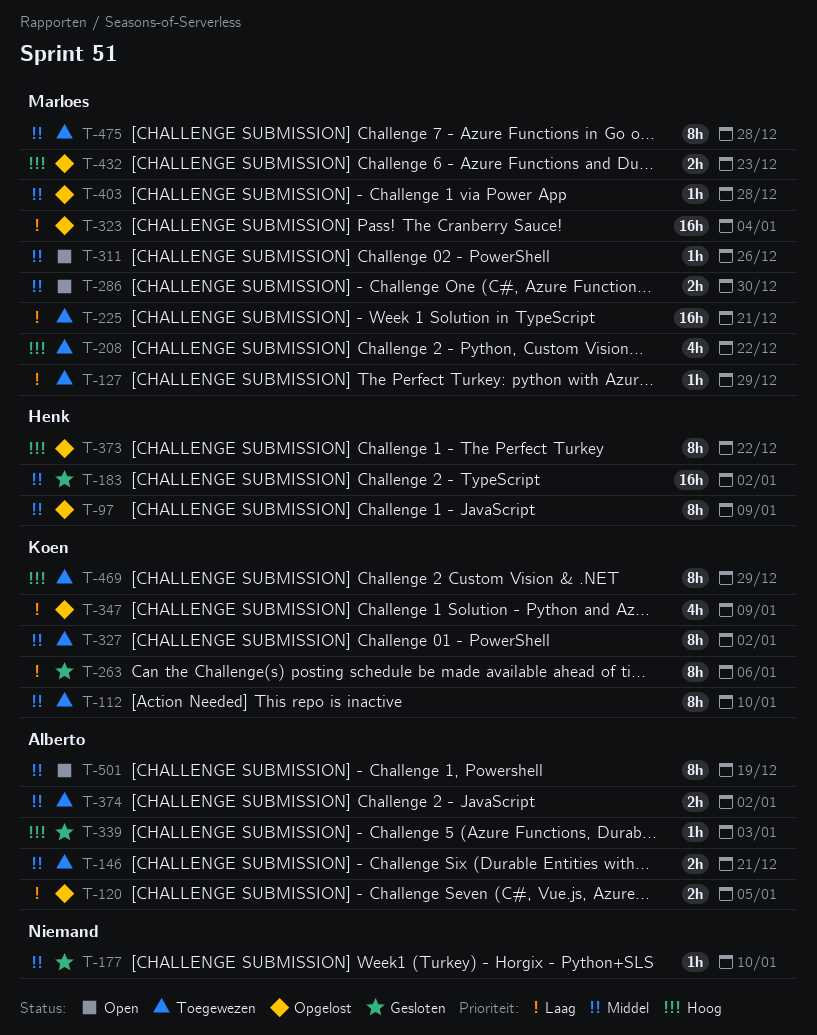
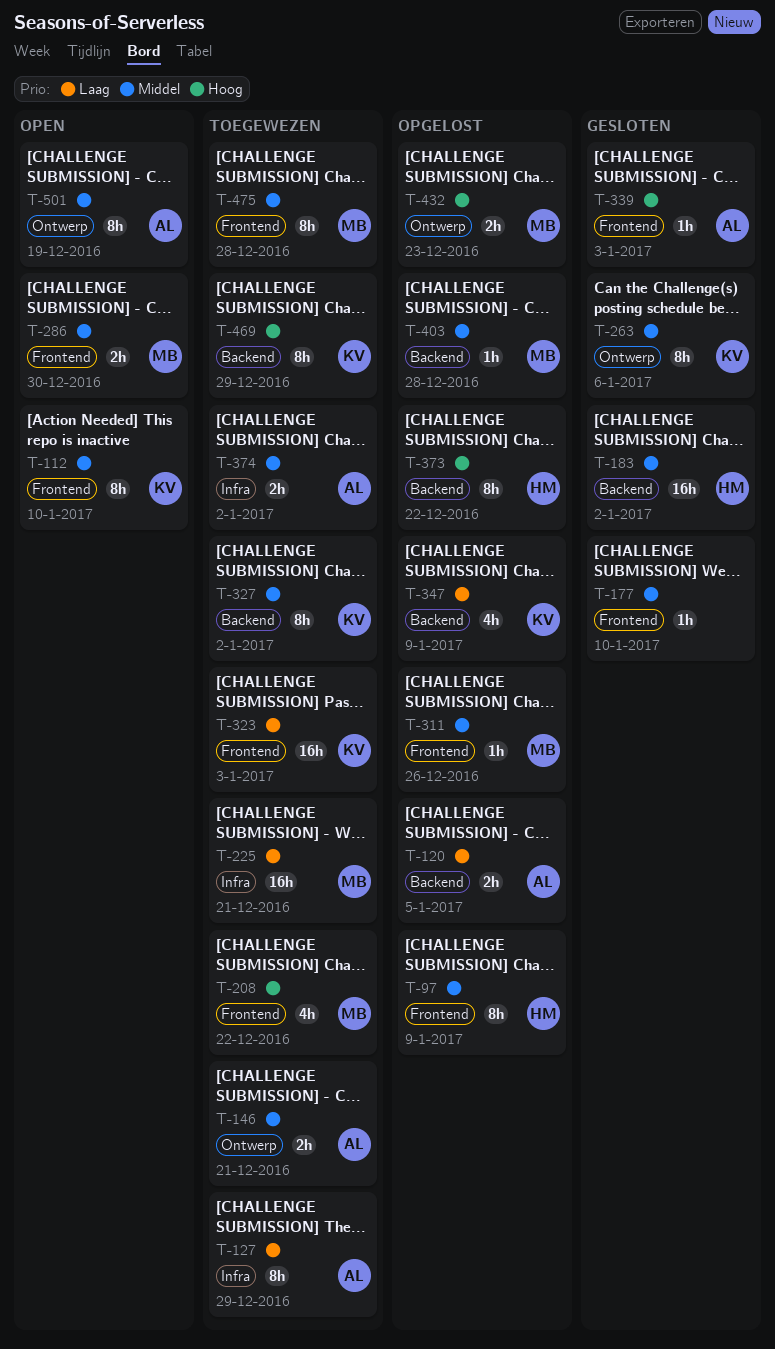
T-112, status: Toegewezen -> Open
T-127, owner: Marloes -> Alberto
T-127, estimate: 1h -> 8h
T-263, priority: Laag -> Middel
T-311, status: Open -> Opgelost
T-323, status: Opgelost -> Toegewezen
T-323, owner: Marloes -> Koen
T-323, due: Jan 4 -> Jan 3

